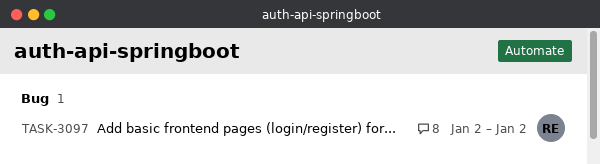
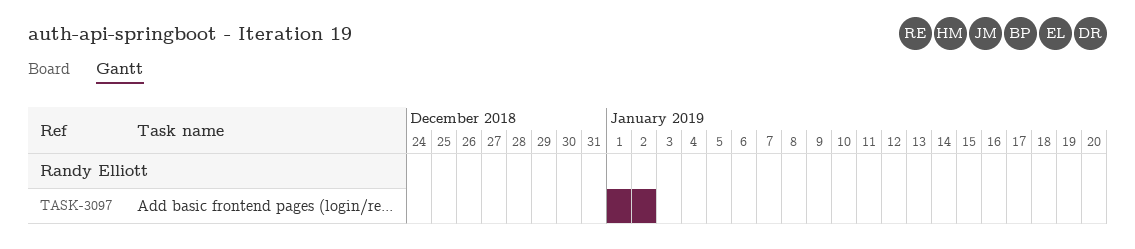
TASK-3097, start: Jan 2 -> Jan 1

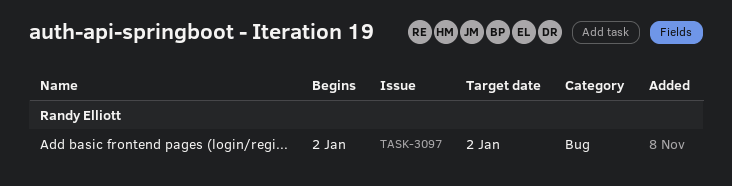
TASK-3097, start: Jan 1 -> Jan 2

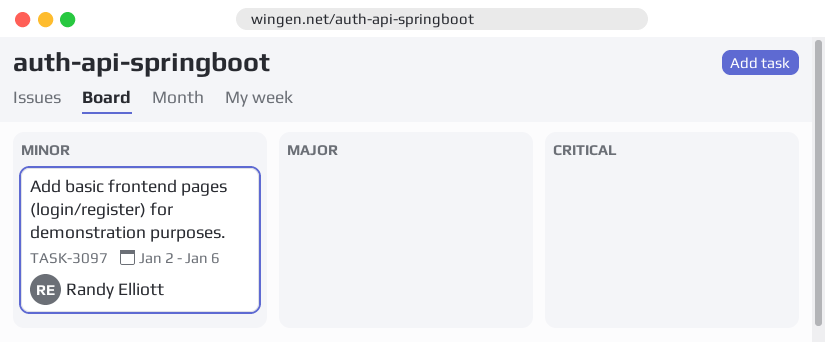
TASK-3097, due: Jan 2 -> Jan 6

